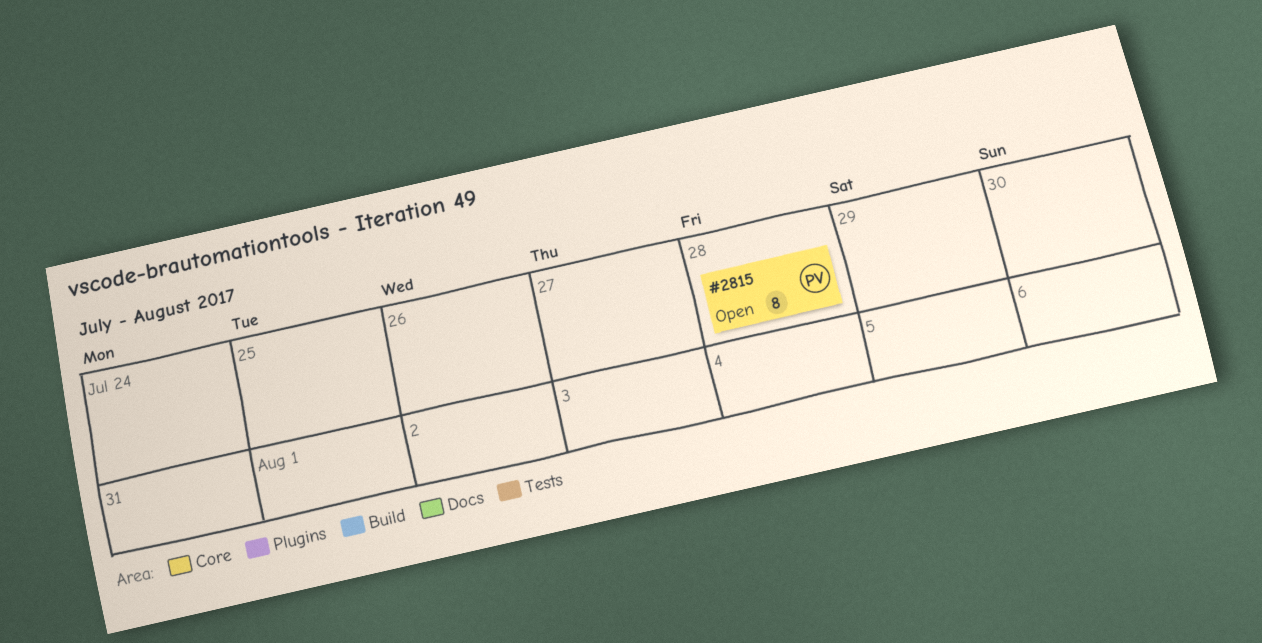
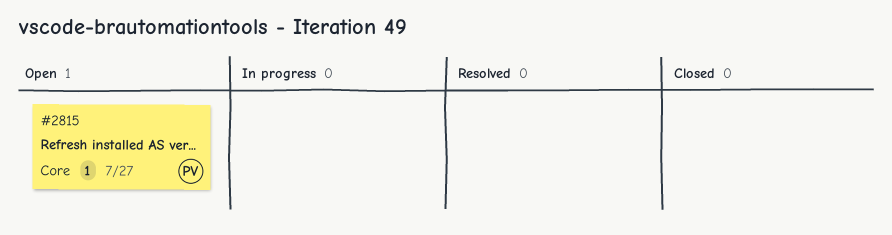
#2815, estimate: 8 -> 1
#2815, due: Jul 28 -> Jul 27

